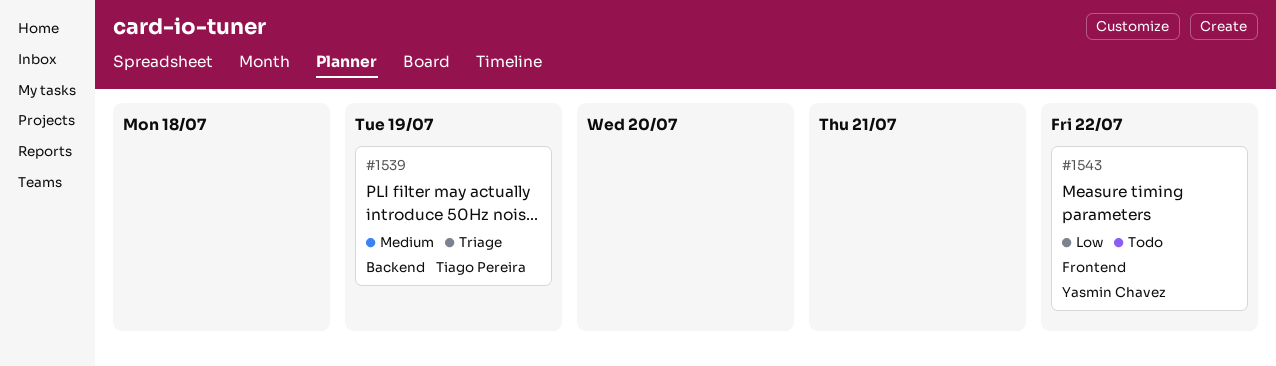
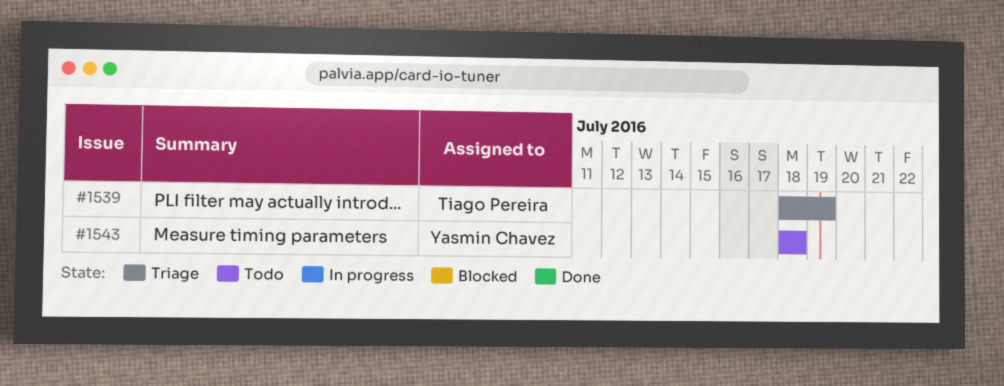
#1543, due: Jul 22 -> Jul 18

